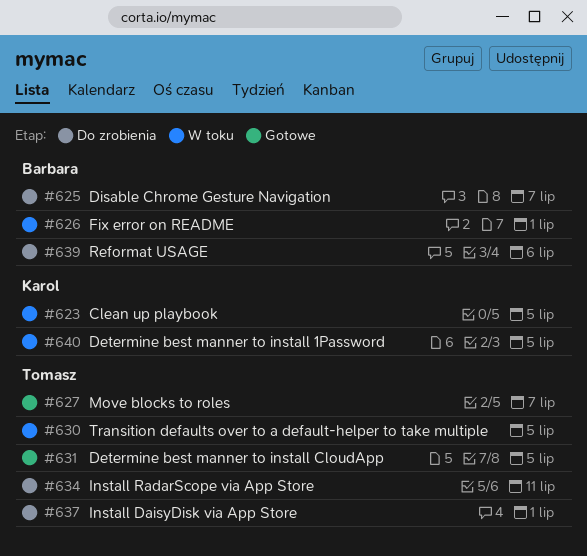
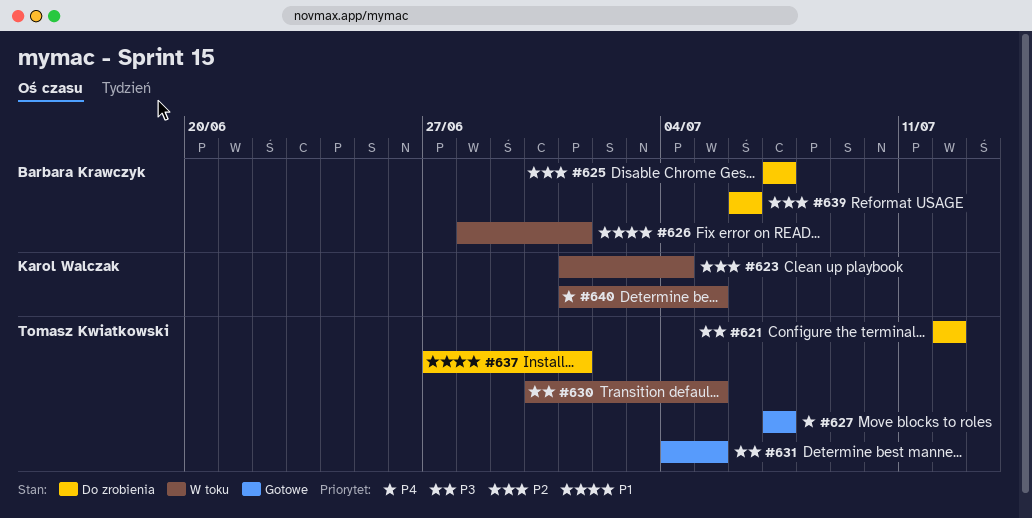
#621: none -> present
#623, due: Jul 5 -> Jul 4
#634: present -> none

